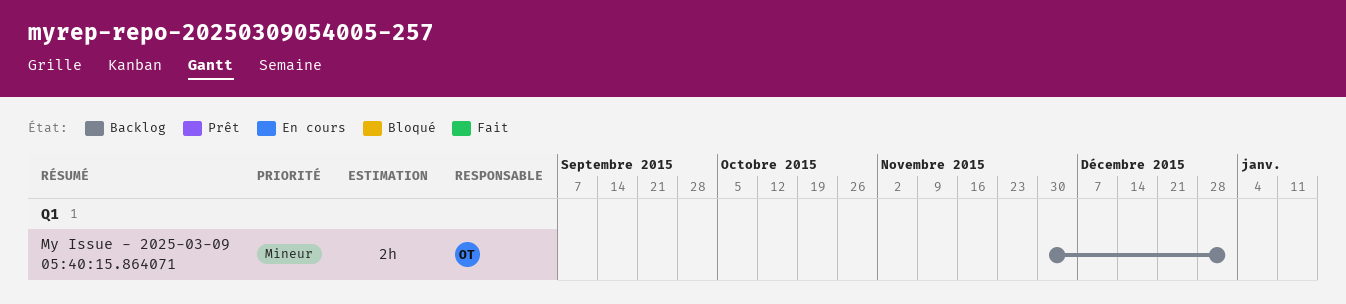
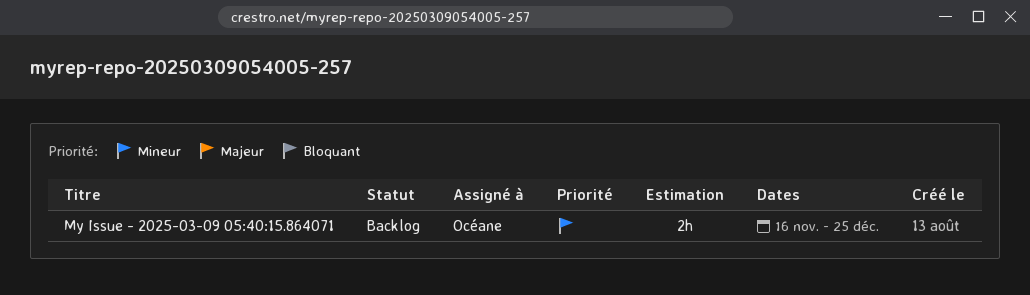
My Issue - 2025-03-09 05:40:15.864071, start: Nov 30 -> Nov 16
My Issue - 2025-03-09 05:40:15.864071, due: Jan 1 -> Dec 25

